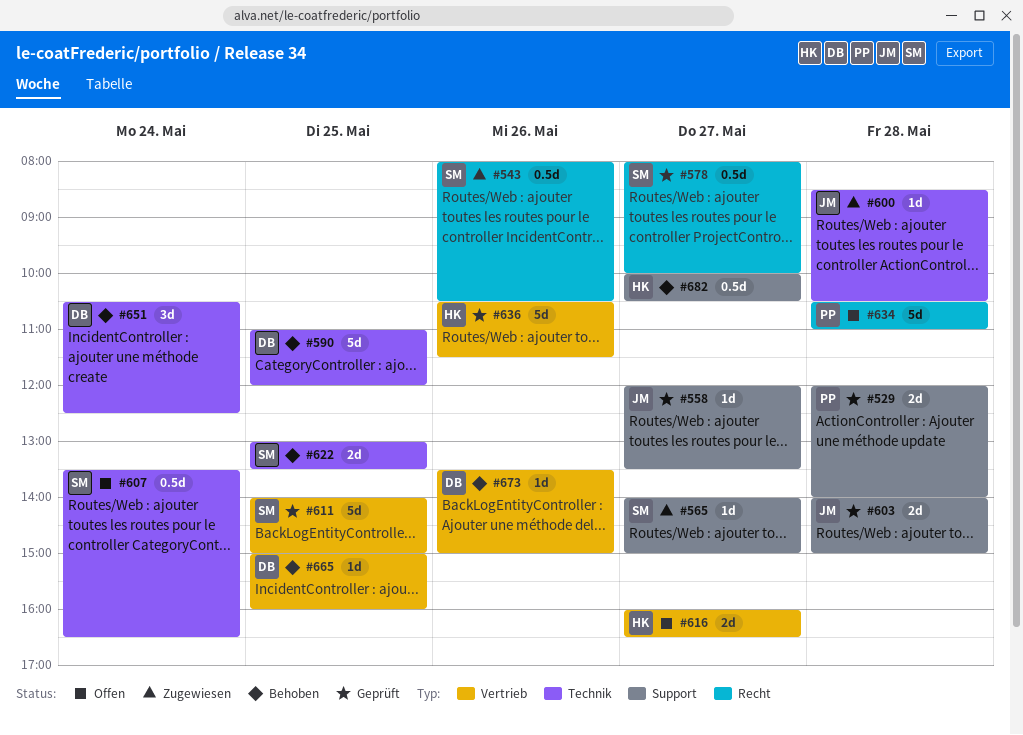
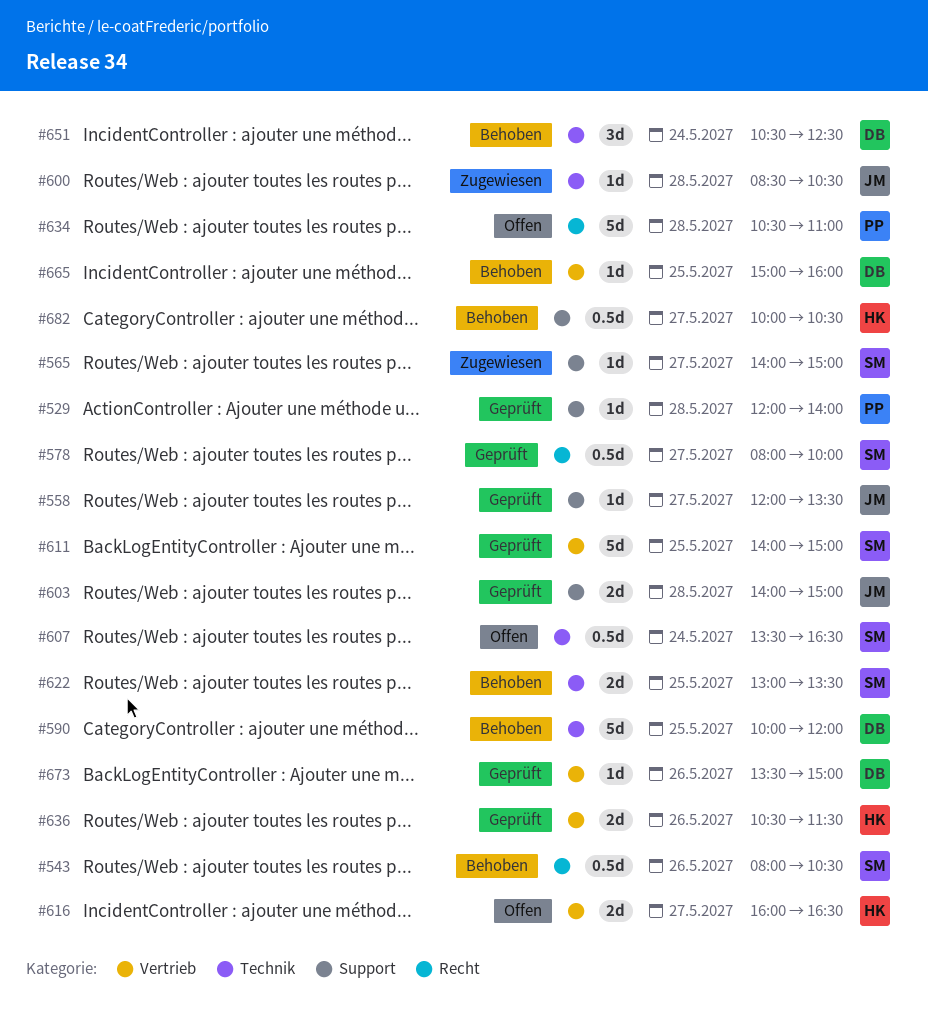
#529, estimate: 2d -> 1d
#543, status: Zugewiesen -> Behoben
#590, begins: 11:00 -> 10:00
#636, estimate: 5d -> 2d
#673, status: Behoben -> Geprüft

